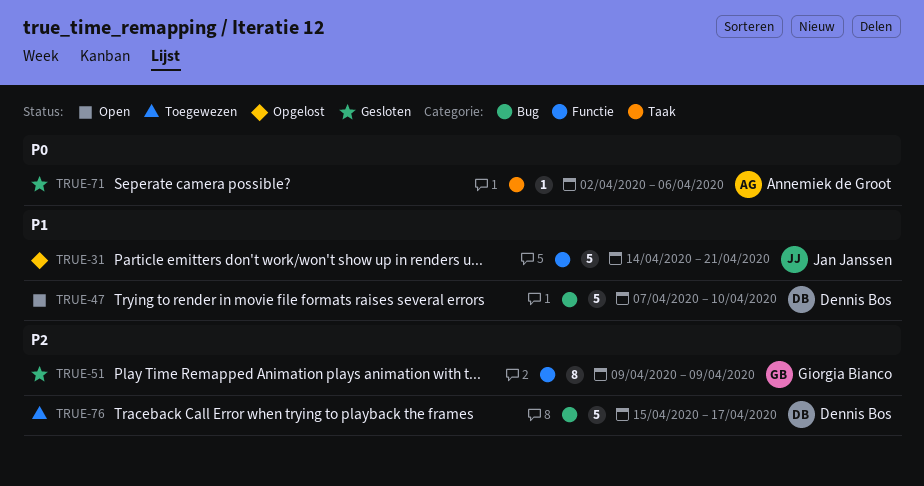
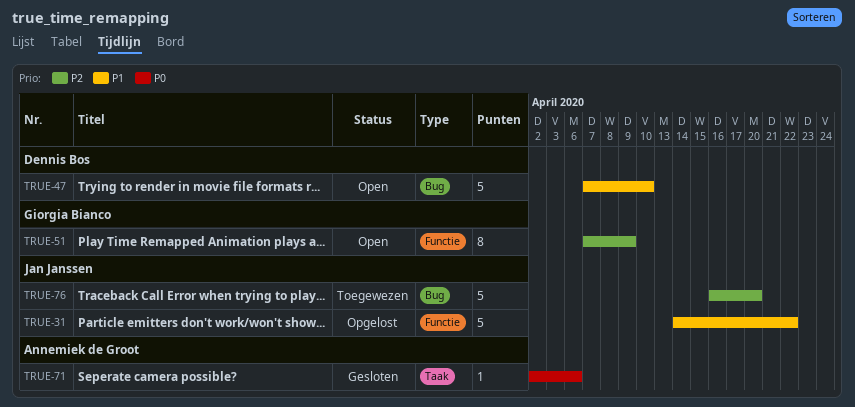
TRUE-31, due: Apr 21 -> Apr 22
TRUE-51, status: Gesloten -> Open
TRUE-51, start: Apr 9 -> Apr 7
TRUE-76, owner: Dennis Bos -> Jan Janssen
TRUE-76, start: Apr 15 -> Apr 16
TRUE-76, due: Apr 17 -> Apr 20

